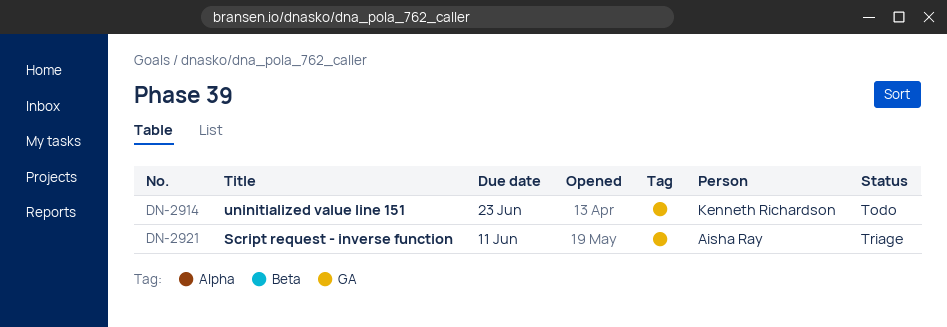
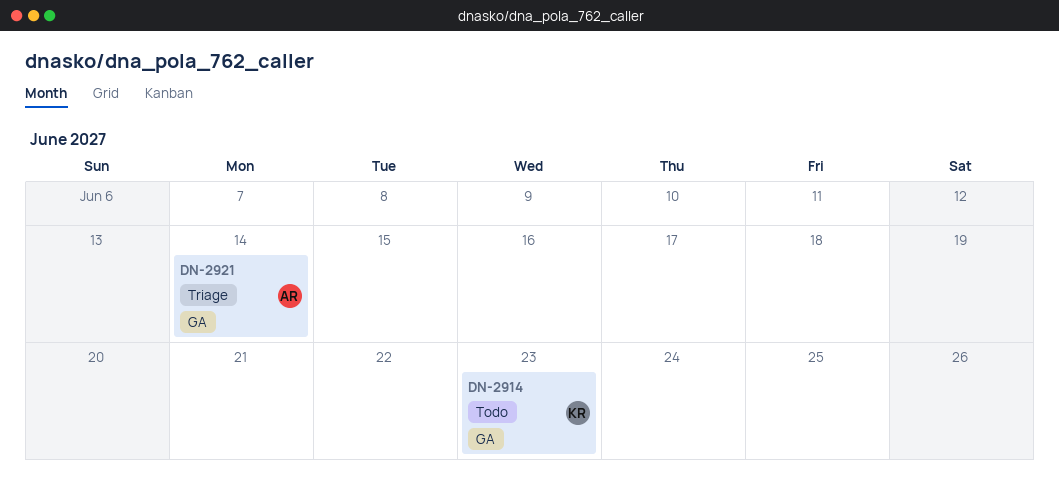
DN-2921, due: Jun 11 -> Jun 14

